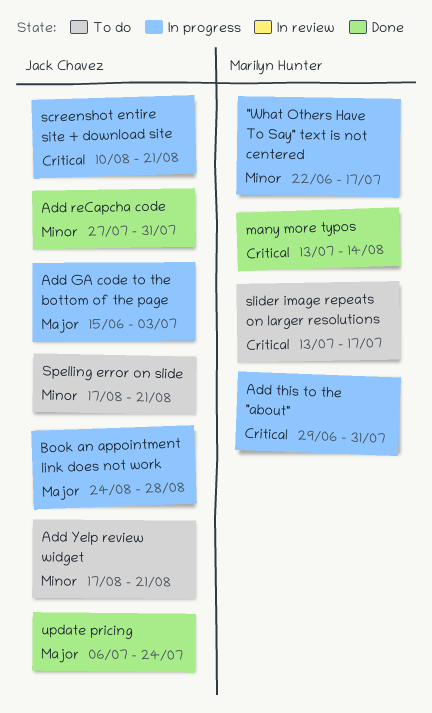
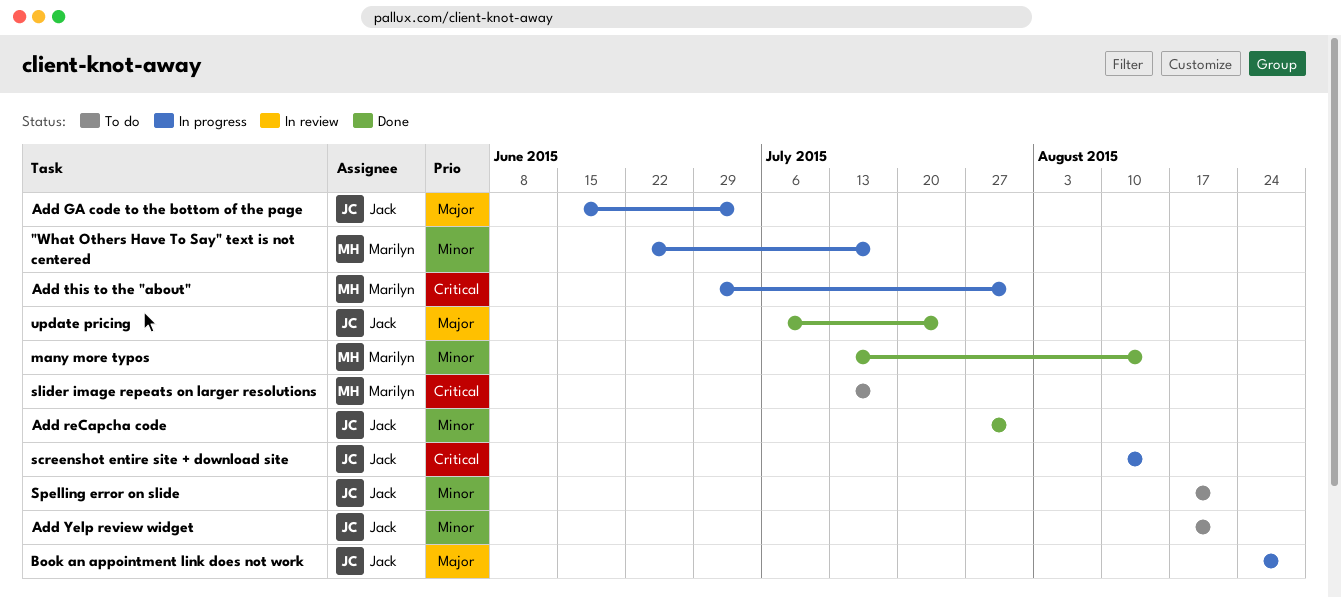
many more typos, priority: Critical -> Minor
screenshot entire site + download site, due: Aug 21 -> Aug 14

